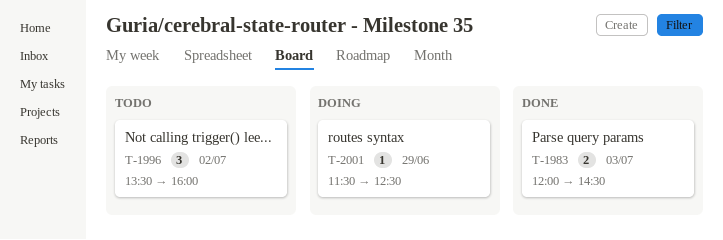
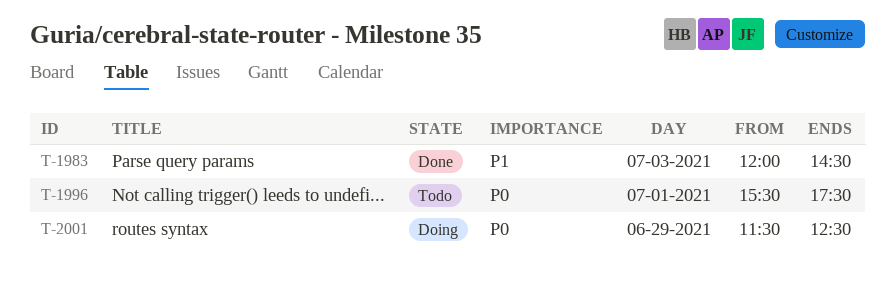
T-1996, day: Jul 2 -> Jul 1
T-1996, begins: 13:30 -> 15:30
T-1996, ends: 16:00 -> 17:30

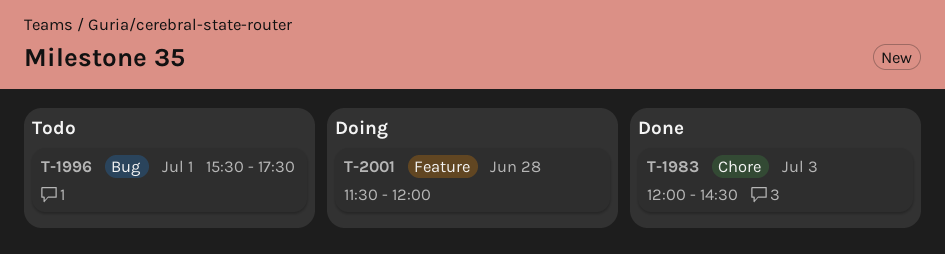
T-2001, day: Jun 29 -> Jun 28
T-2001, ends: 12:30 -> 12:00

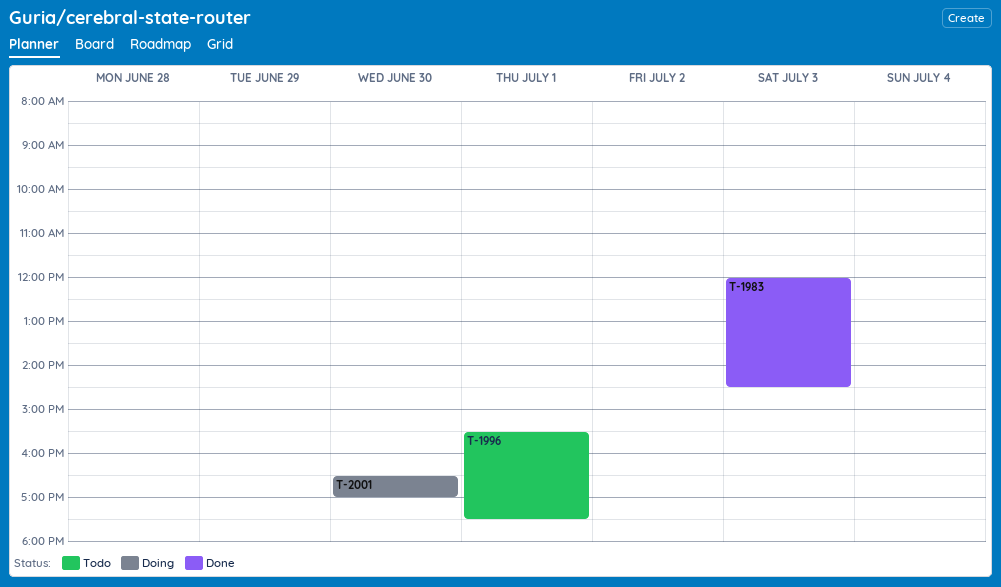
T-2001, day: Jun 28 -> Jun 30
T-2001, begins: 11:30 -> 16:30
T-2001, ends: 12:00 -> 17:00

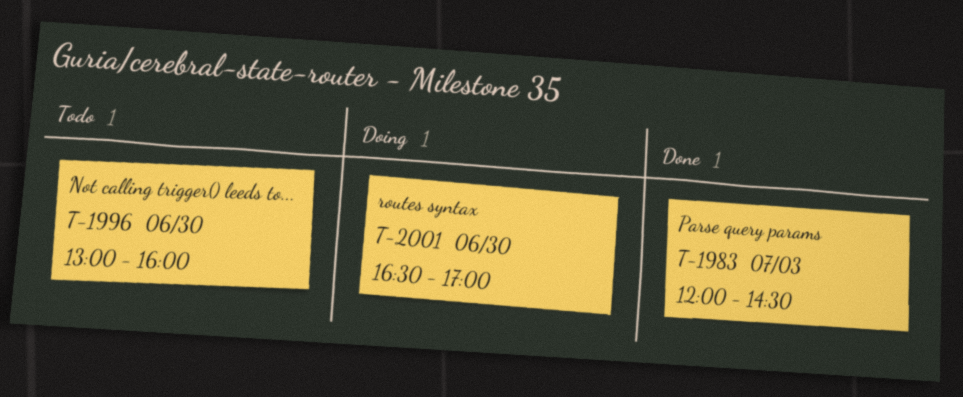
T-1996, day: Jul 1 -> Jun 30
T-1996, begins: 15:30 -> 13:00
T-1996, ends: 17:30 -> 16:00

